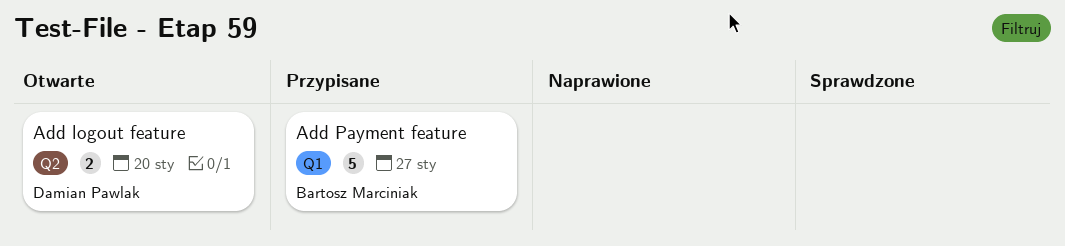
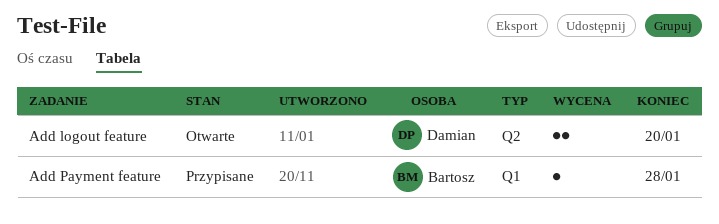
Add Payment feature, estimate: 5 -> 1
Add Payment feature, due: Jan 27 -> Jan 28

